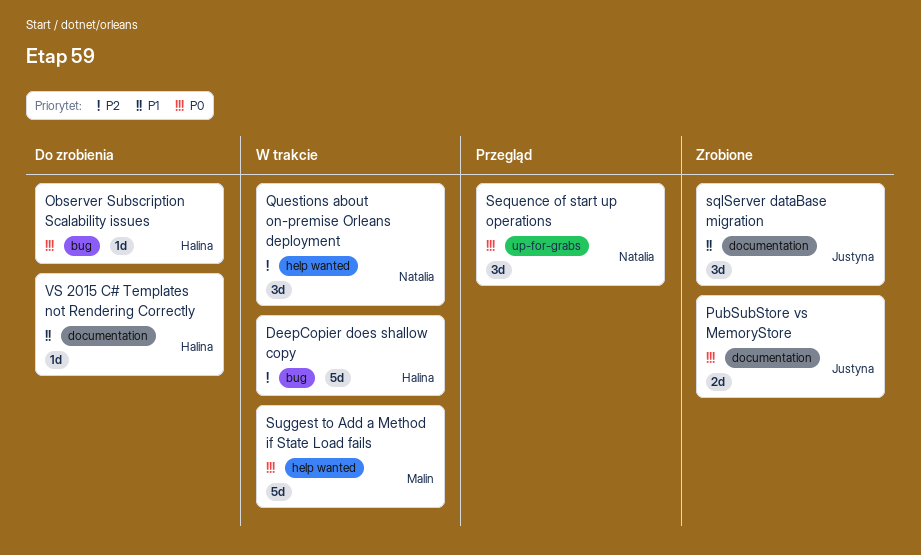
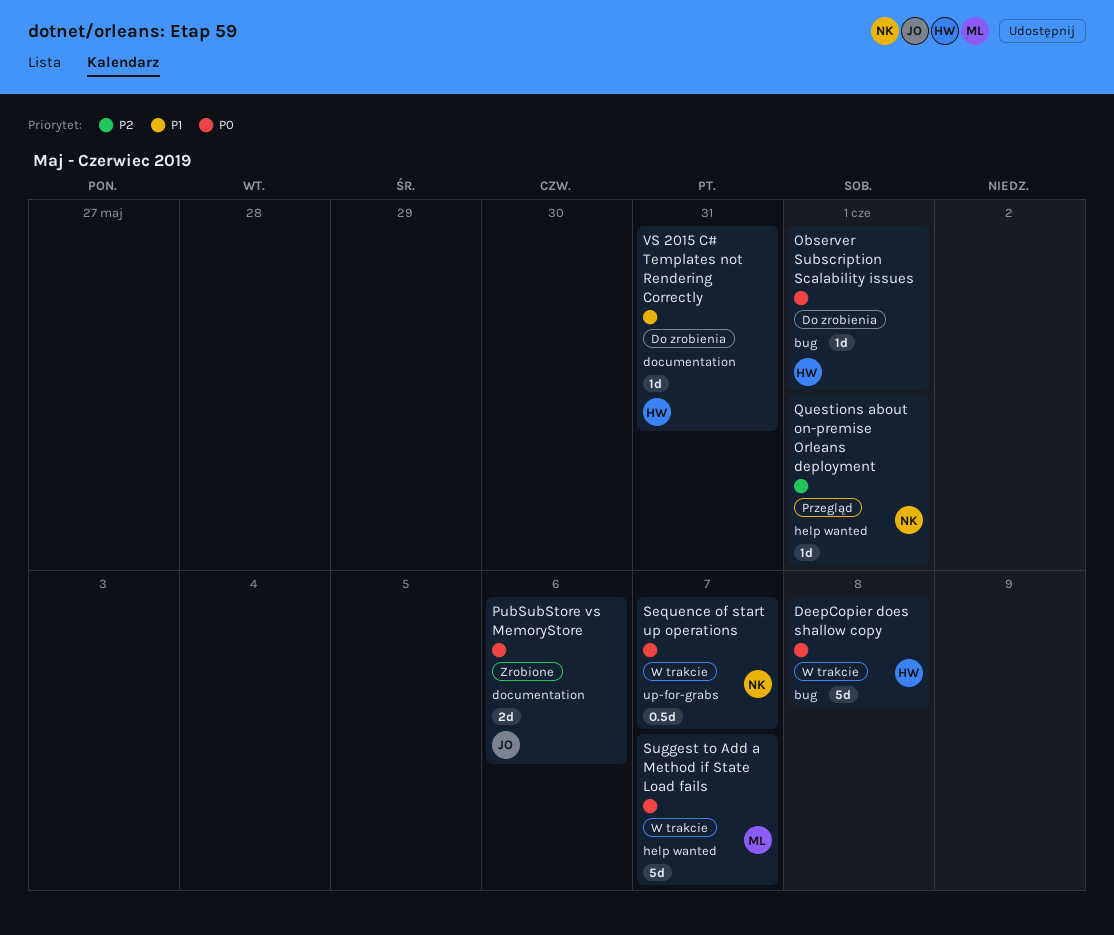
DeepCopier does shallow copy, priority: P2 -> P0
Questions about on-premise Orleans deployment, status: W trakcie -> Przegląd
Questions about on-premise Orleans deployment, estimate: 3d -> 1d
Sequence of start up operations, status: Przegląd -> W trakcie
Sequence of start up operations, estimate: 3d -> 0.5d
sqlServer dataBase migration: present -> none

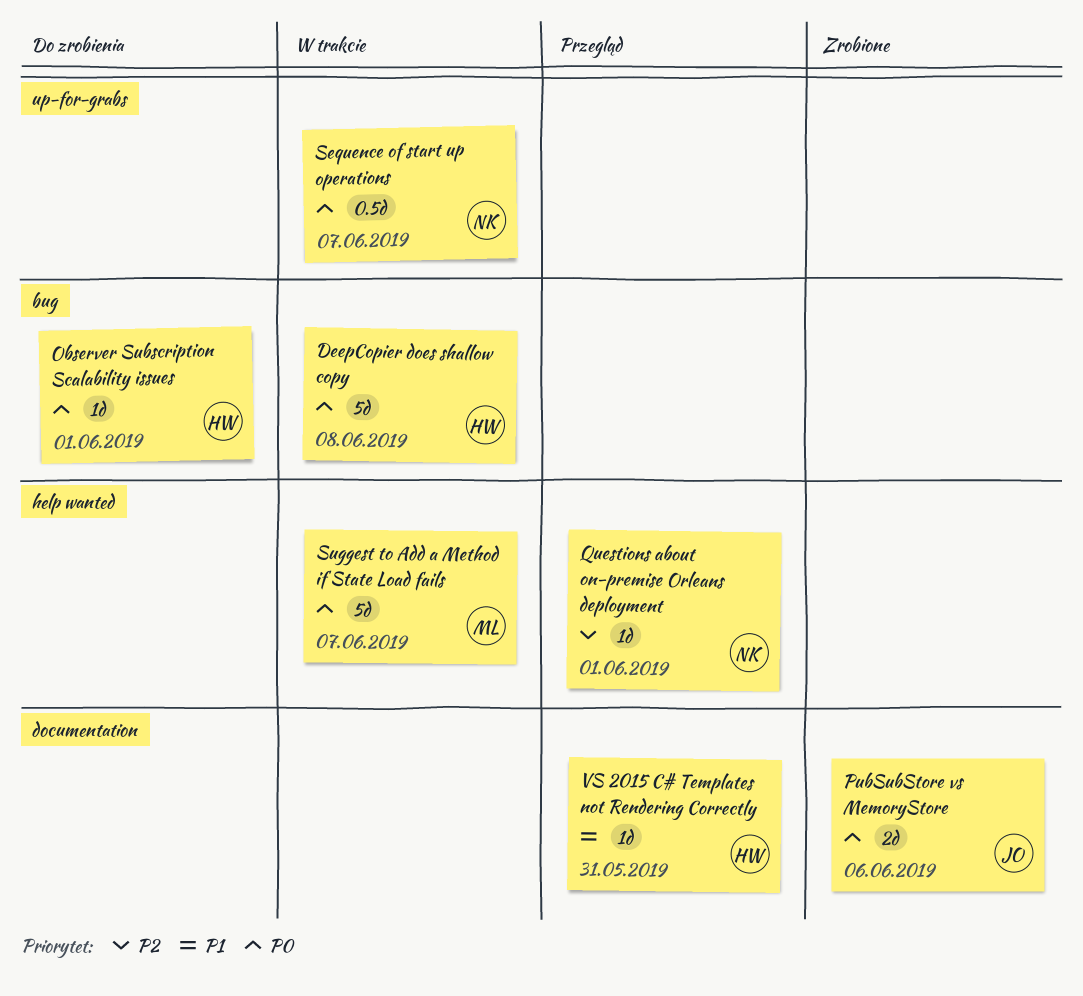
VS 2015 C# Templates not Rendering Correctly, status: Do zrobienia -> Przegląd

